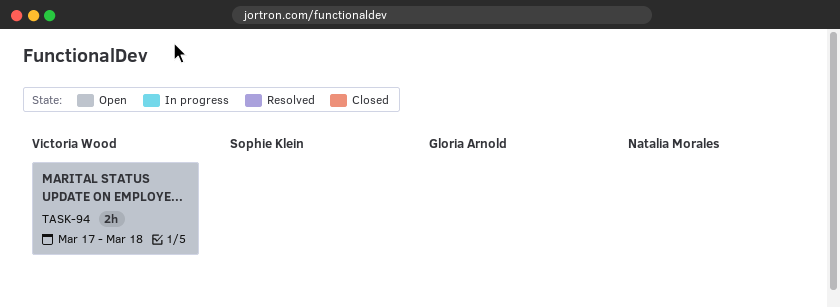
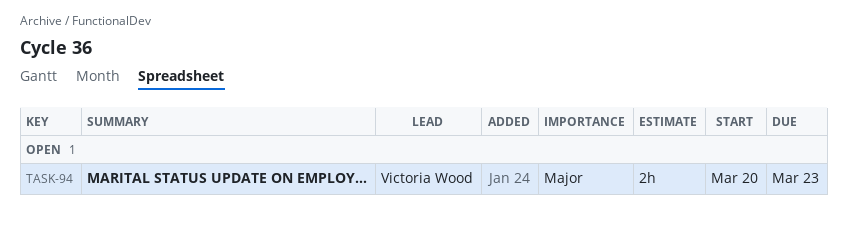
TASK-94, start: Mar 17 -> Mar 20
TASK-94, due: Mar 18 -> Mar 23

